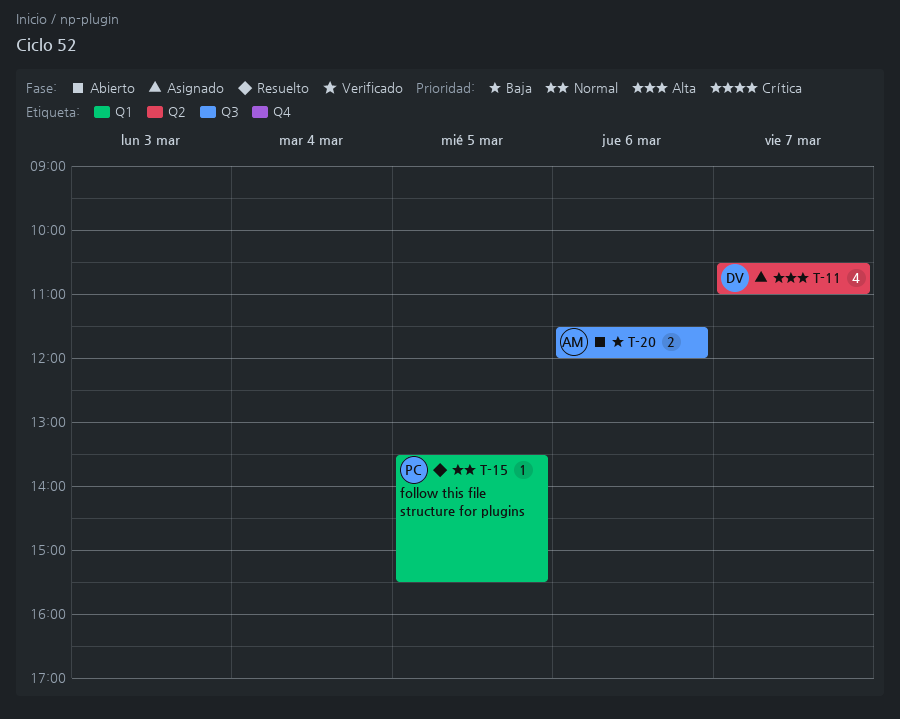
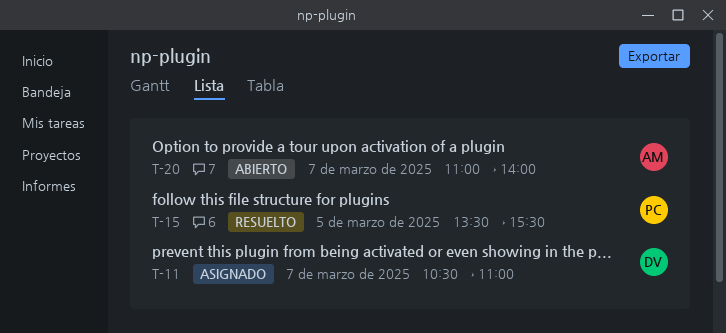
T-20, day: Mar 6 -> Mar 7
T-20, begins: 11:30 -> 11:00
T-20, ends: 12:00 -> 14:00

